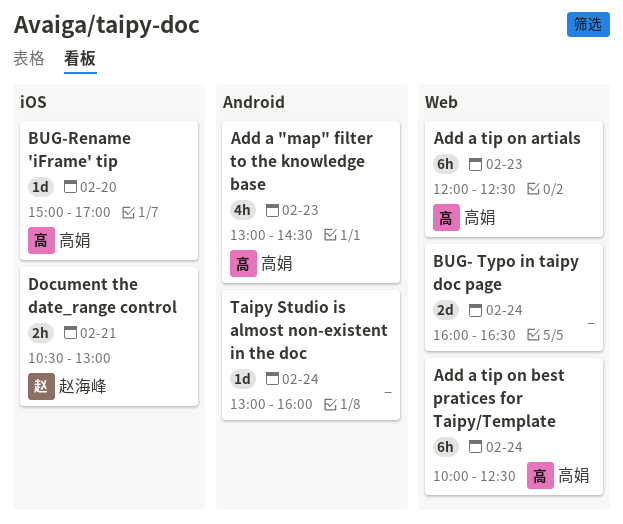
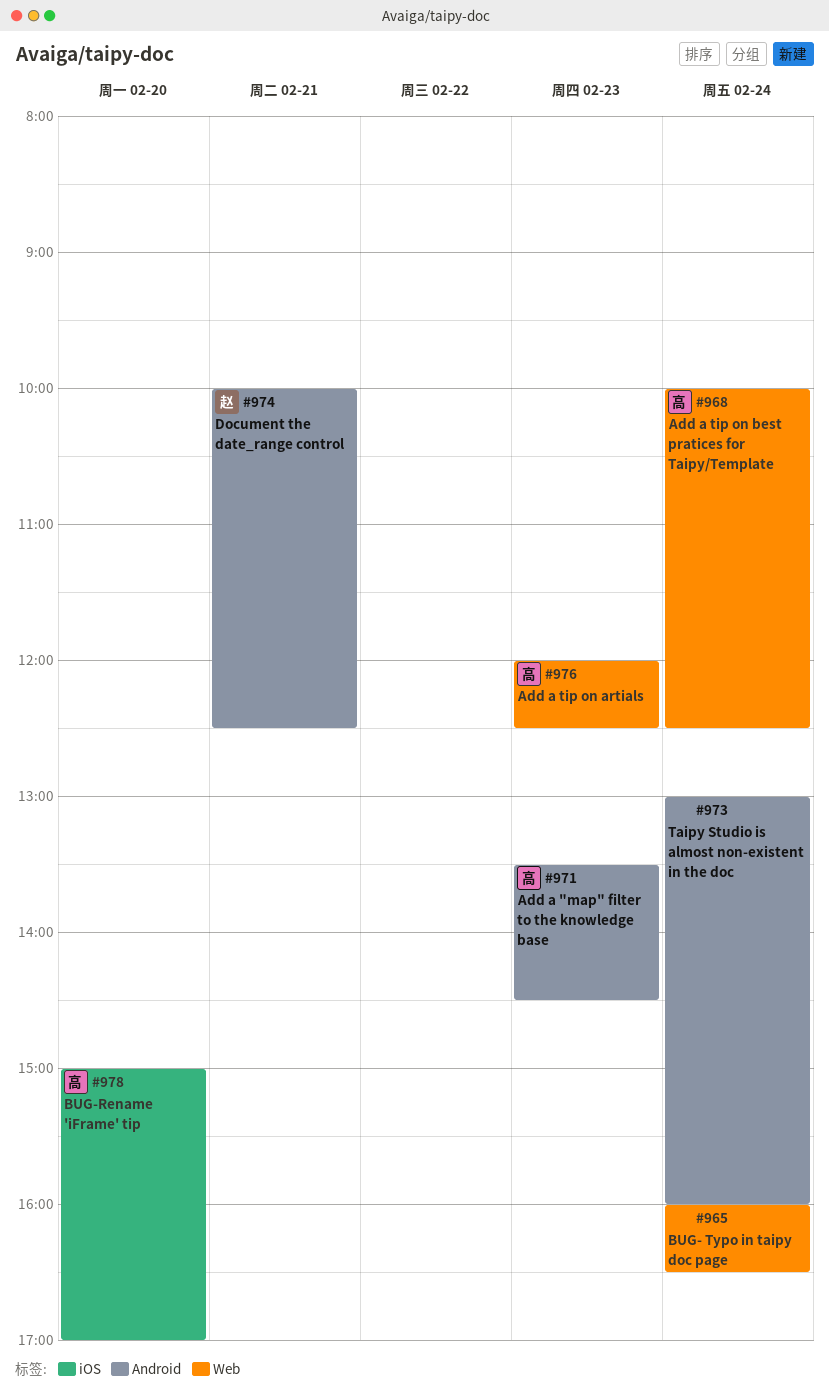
Add a "map" filter to the knowledge base, begins: 13:00 -> 13:30
Document the date_range control, label: iOS -> Android
Document the date_range control, begins: 10:30 -> 10:00
Document the date_range control, ends: 13:00 -> 12:30

